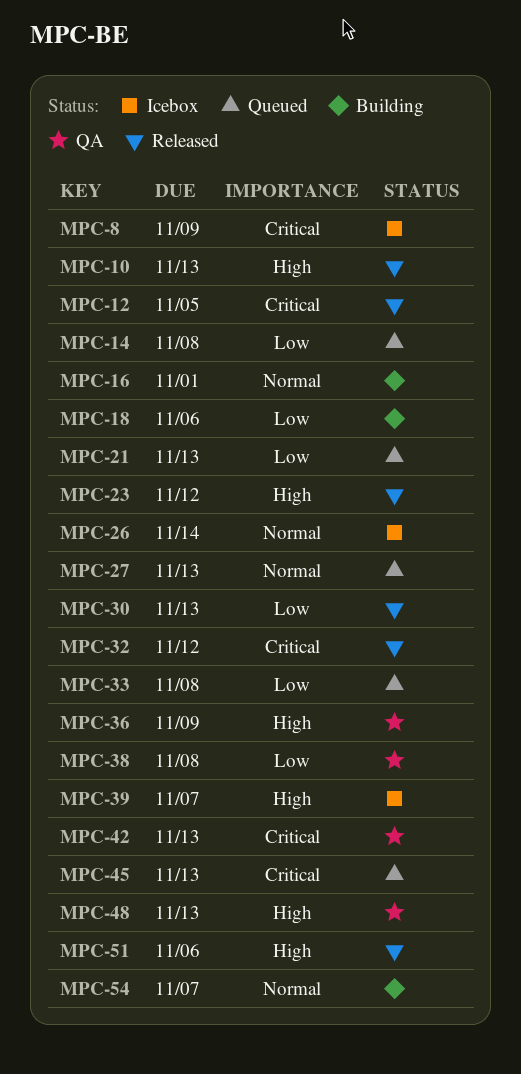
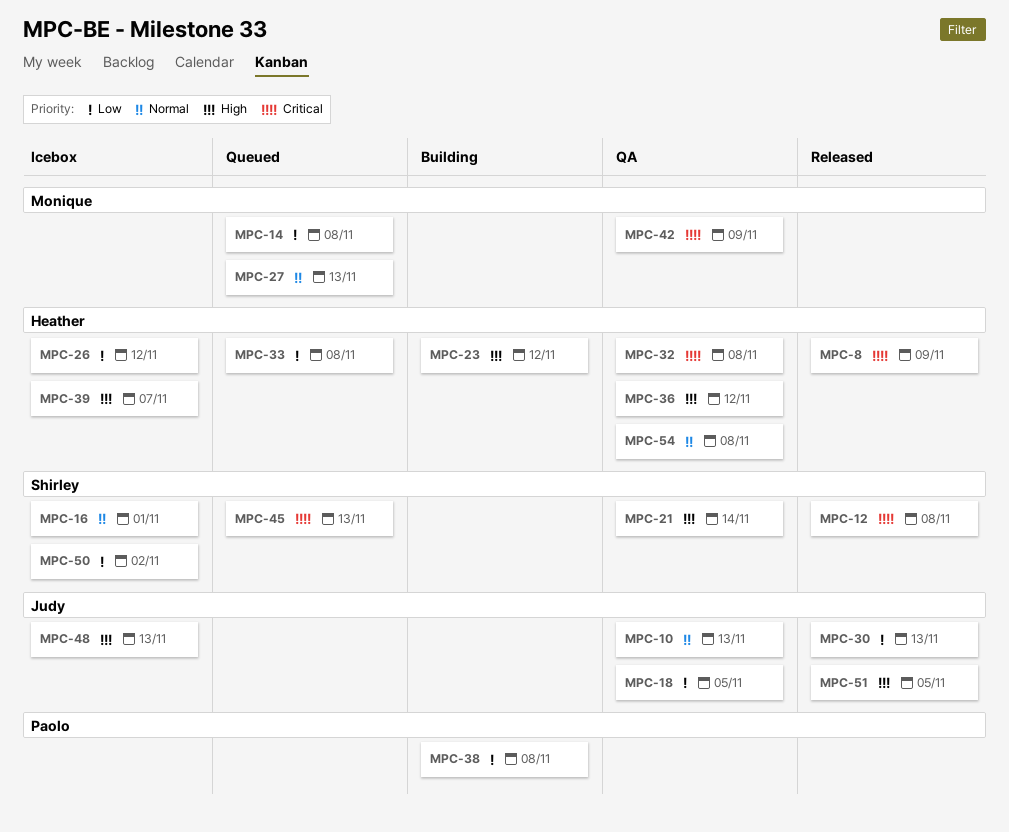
MPC-8, status: Icebox -> Released
MPC-10, status: Released -> QA
MPC-10, priority: High -> Normal
MPC-12, due: Nov 5 -> Nov 8
MPC-16, status: Building -> Icebox
MPC-18, status: Building -> QA
MPC-18, due: Nov 6 -> Nov 5
MPC-21, status: Queued -> QA
MPC-21, priority: Low -> High
MPC-21, due: Nov 13 -> Nov 14
MPC-23, status: Released -> Building
MPC-26, priority: Normal -> Low
MPC-26, due: Nov 14 -> Nov 12
MPC-32, status: Released -> QA
MPC-32, due: Nov 12 -> Nov 8
MPC-36, due: Nov 9 -> Nov 12
MPC-38, status: QA -> Building
MPC-42, due: Nov 13 -> Nov 9
MPC-48, status: QA -> Icebox
MPC-50: none -> present
MPC-51, due: Nov 6 -> Nov 5
MPC-54, status: Building -> QA
MPC-54, due: Nov 7 -> Nov 8

